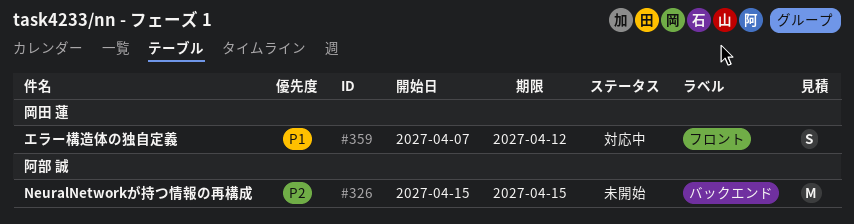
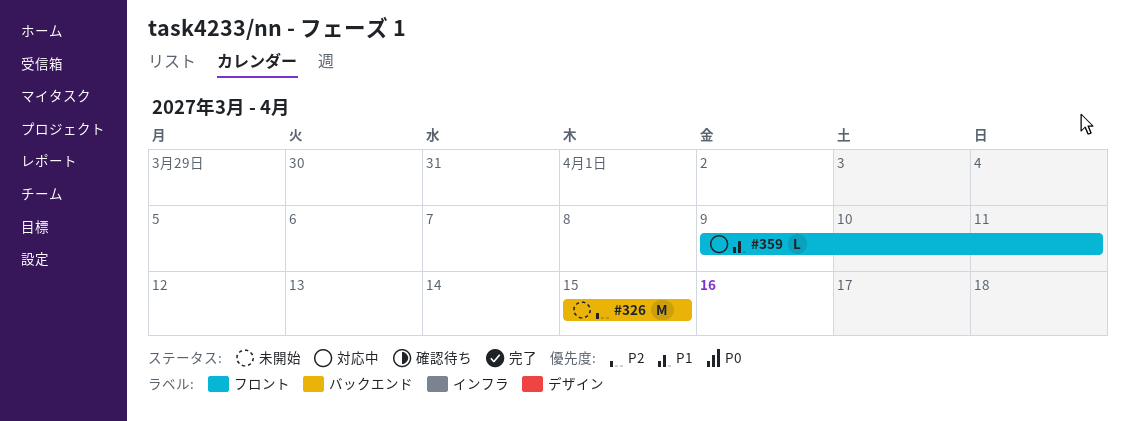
#359, estimate: S -> L
#359, start: Apr 7 -> Apr 9
#359, due: Apr 12 -> Apr 11

